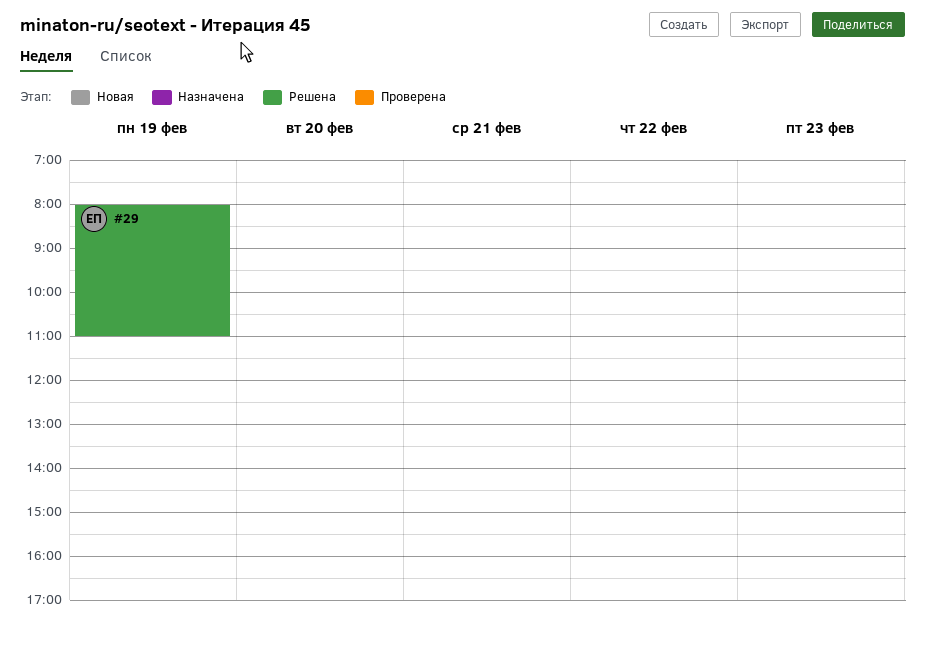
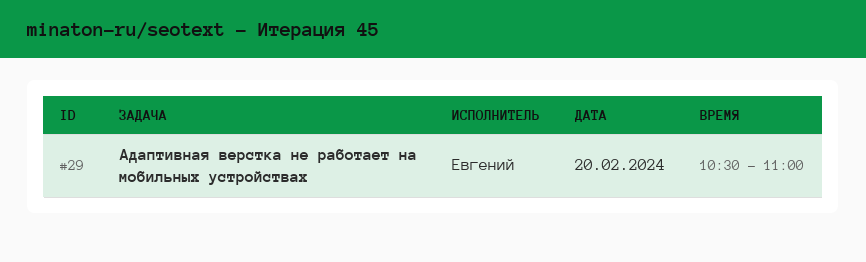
#29, day: Feb 19 -> Feb 20
#29, begins: 08:00 -> 10:30

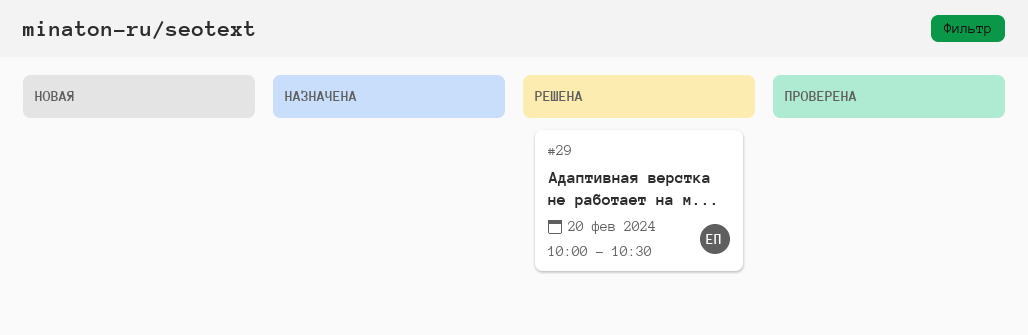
#29, begins: 10:30 -> 10:00
#29, ends: 11:00 -> 10:30

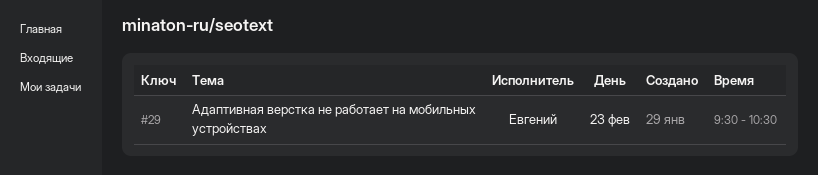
#29, day: Feb 20 -> Feb 23
#29, begins: 10:00 -> 09:30

